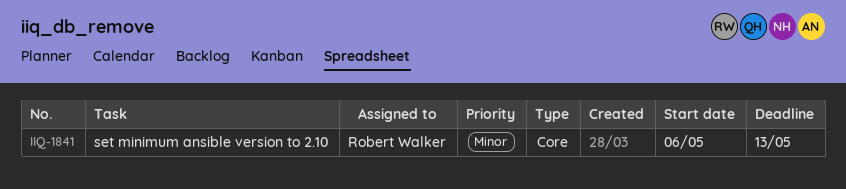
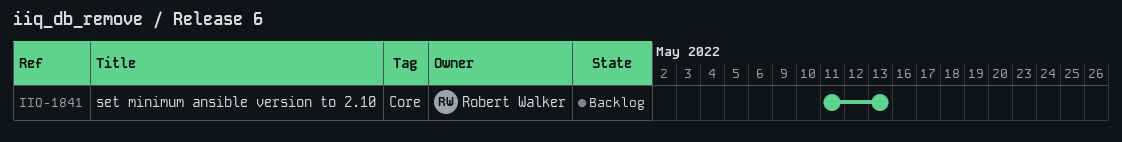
IIQ-1841, start: May 6 -> May 11

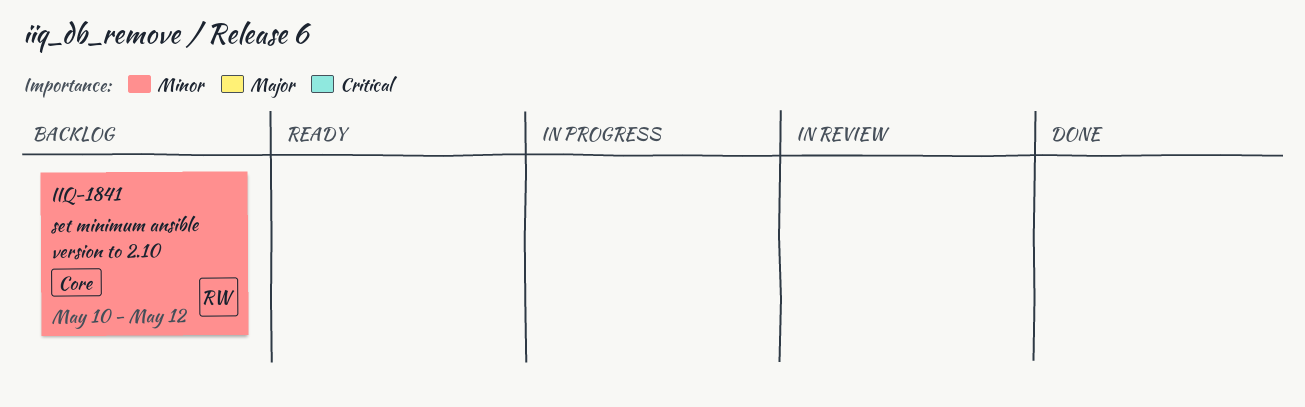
IIQ-1841, start: May 11 -> May 10
IIQ-1841, due: May 13 -> May 12

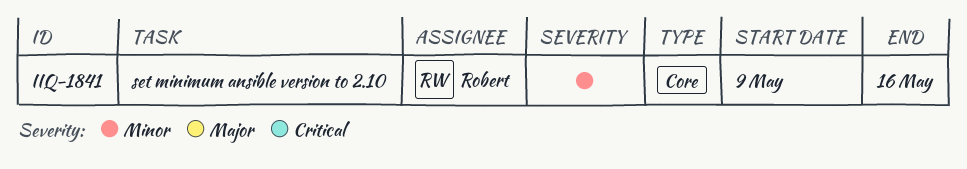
IIQ-1841, start: May 10 -> May 9
IIQ-1841, due: May 12 -> May 16

